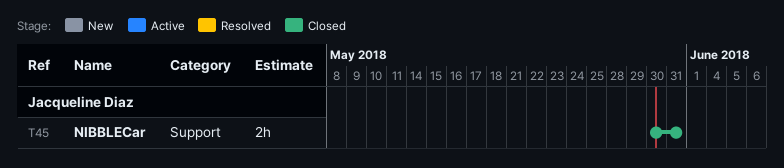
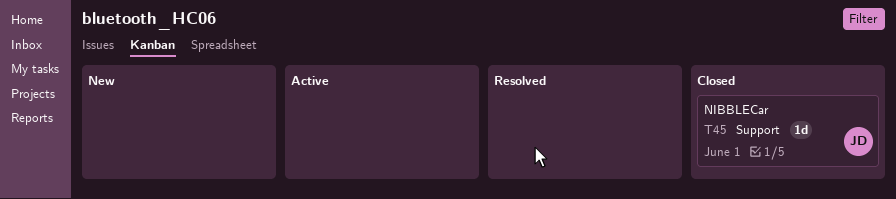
T45, estimate: 2h -> 1d
T45, due: May 31 -> Jun 1

